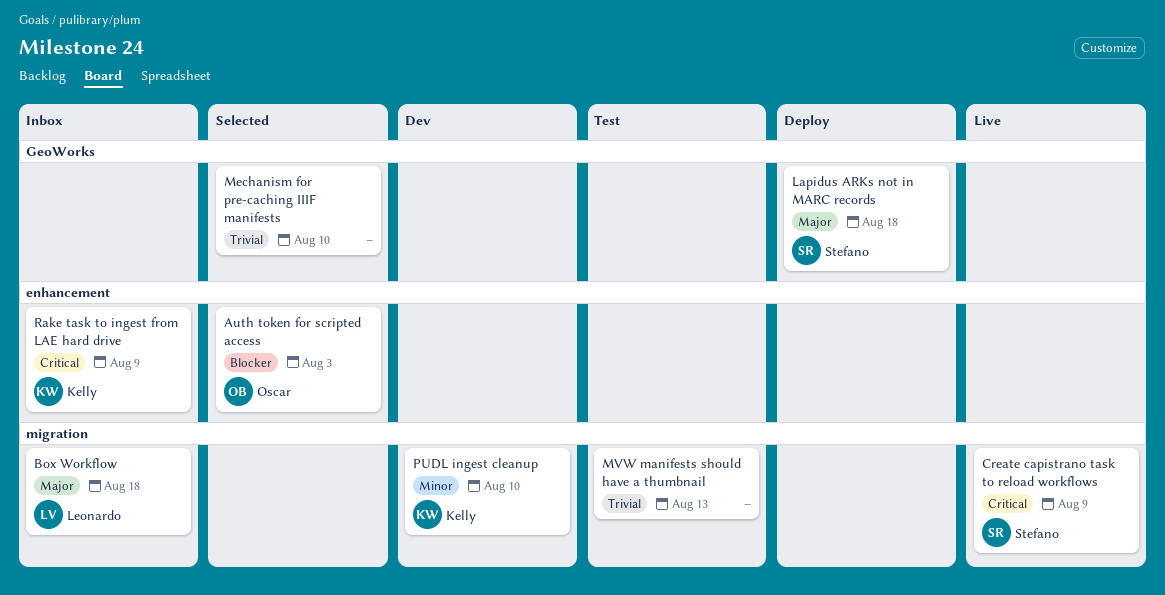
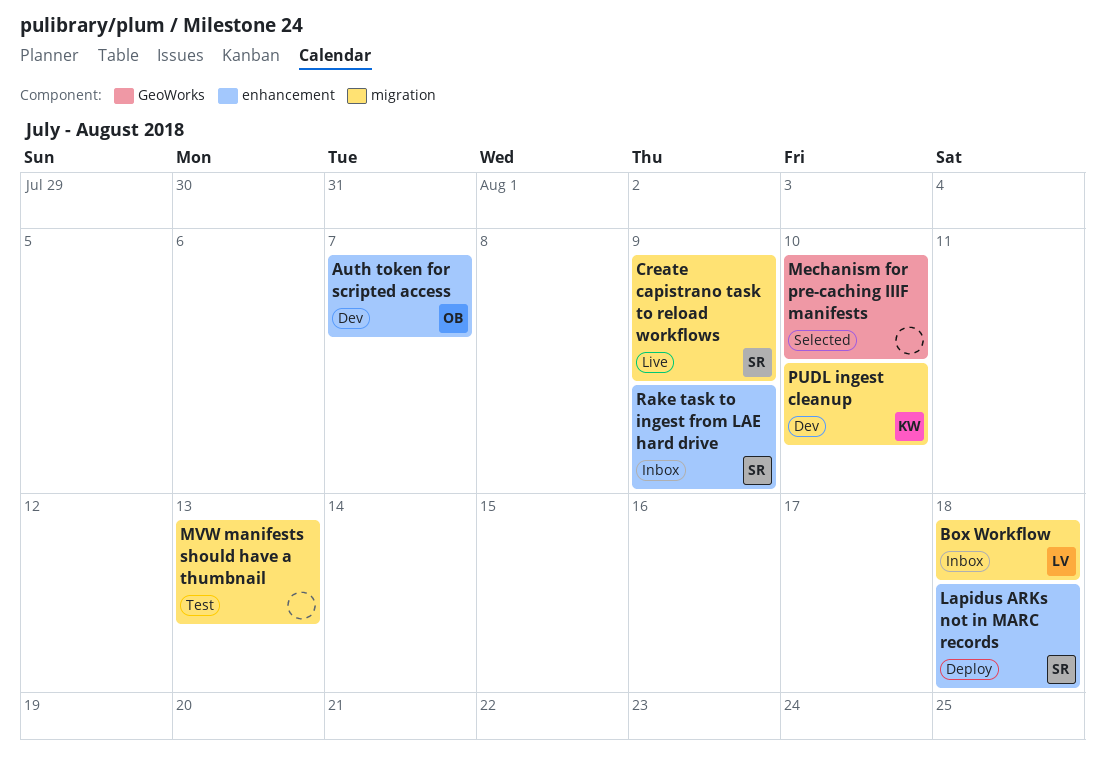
Auth token for scripted access, status: Selected -> Dev
Auth token for scripted access, due: Aug 3 -> Aug 7
Lapidus ARKs not in MARC records, label: GeoWorks -> enhancement
Rake task to ingest from LAE hard drive, owner: Kelly -> Stefano

